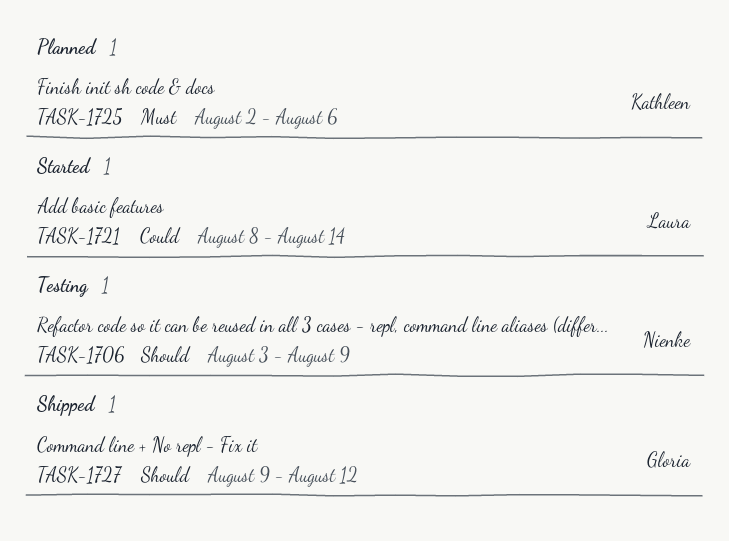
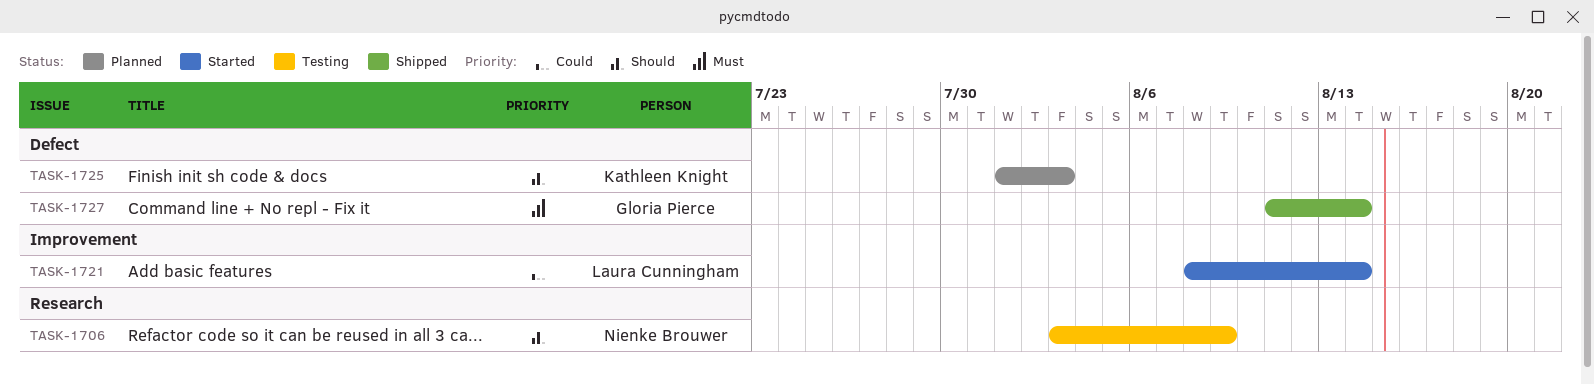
TASK-1725, priority: Must -> Should
TASK-1725, start: Aug 2 -> Aug 1
TASK-1725, due: Aug 6 -> Aug 3
TASK-1727, priority: Should -> Must
TASK-1727, start: Aug 9 -> Aug 11
TASK-1727, due: Aug 12 -> Aug 14

